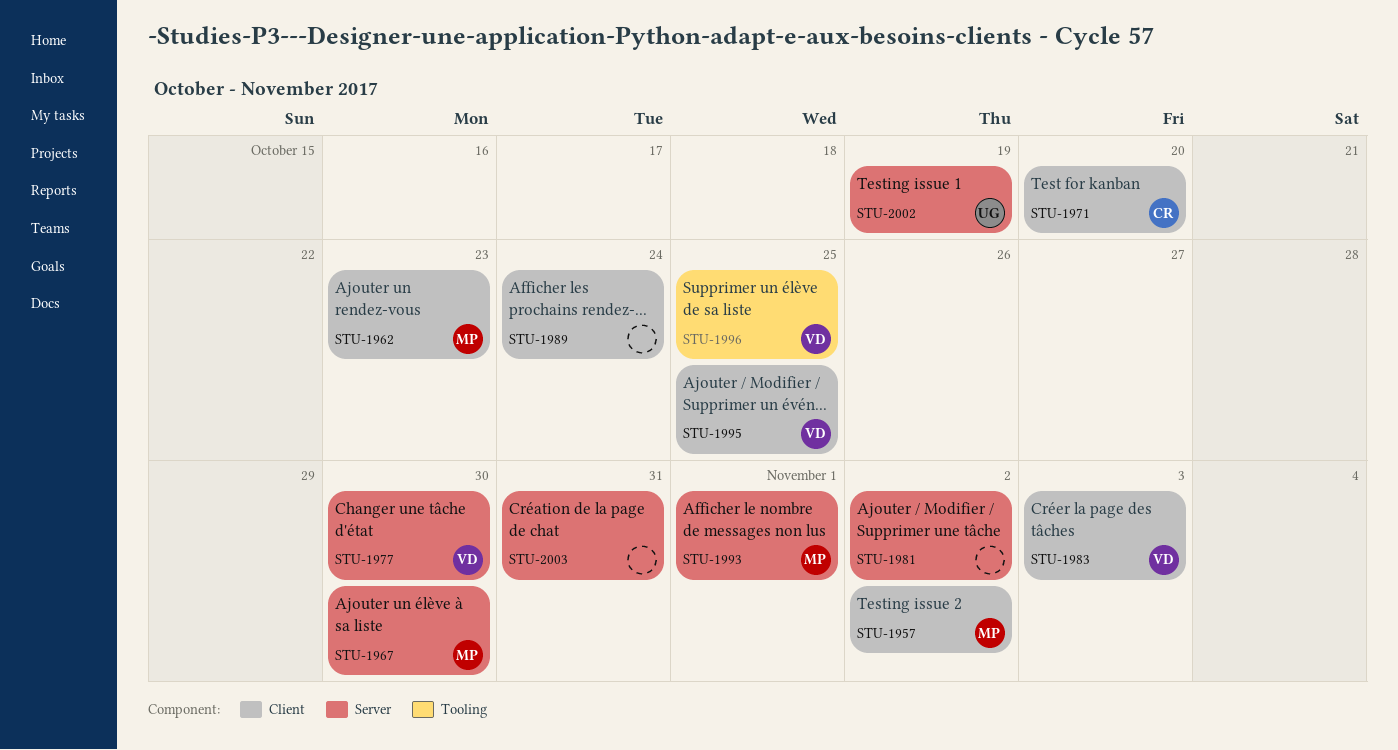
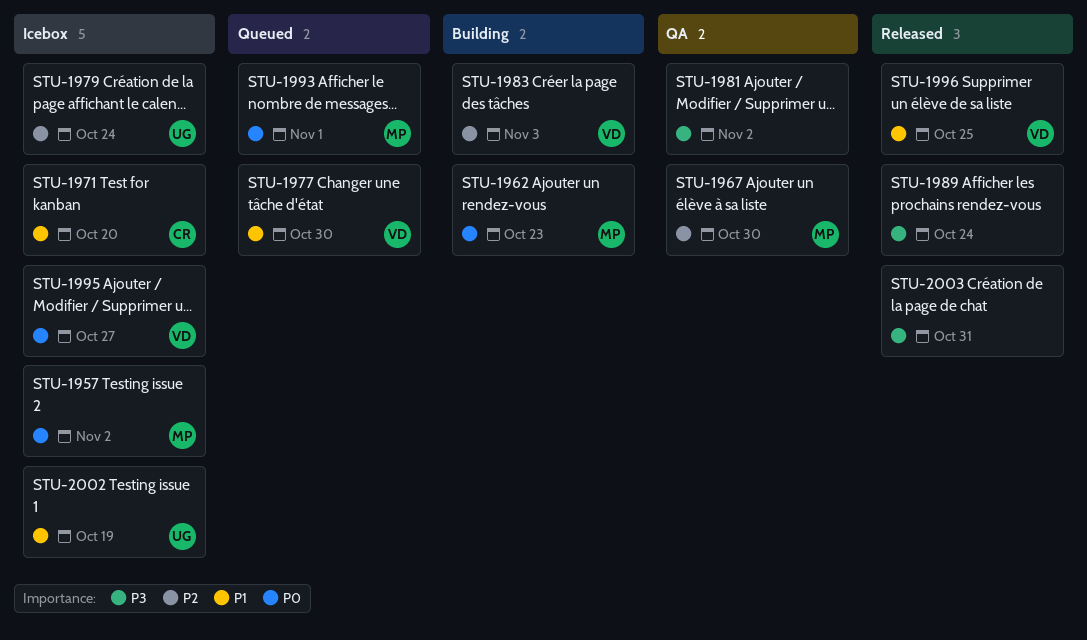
STU-1979: none -> present
STU-1995, due: Oct 25 -> Oct 27

